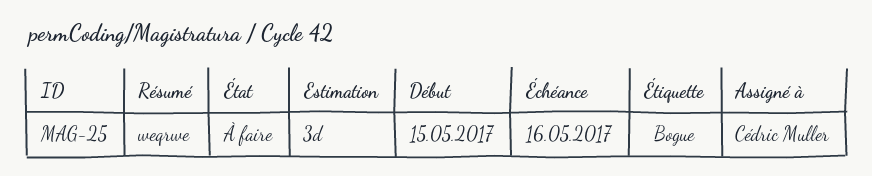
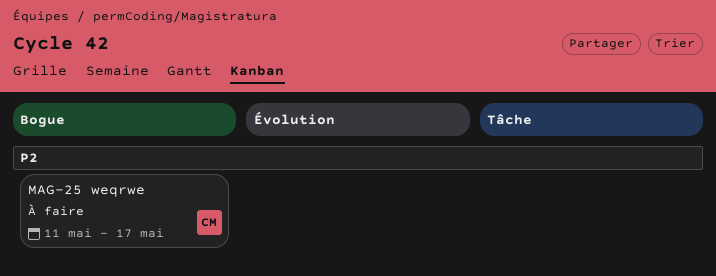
MAG-25, start: May 15 -> May 11
MAG-25, due: May 16 -> May 17

